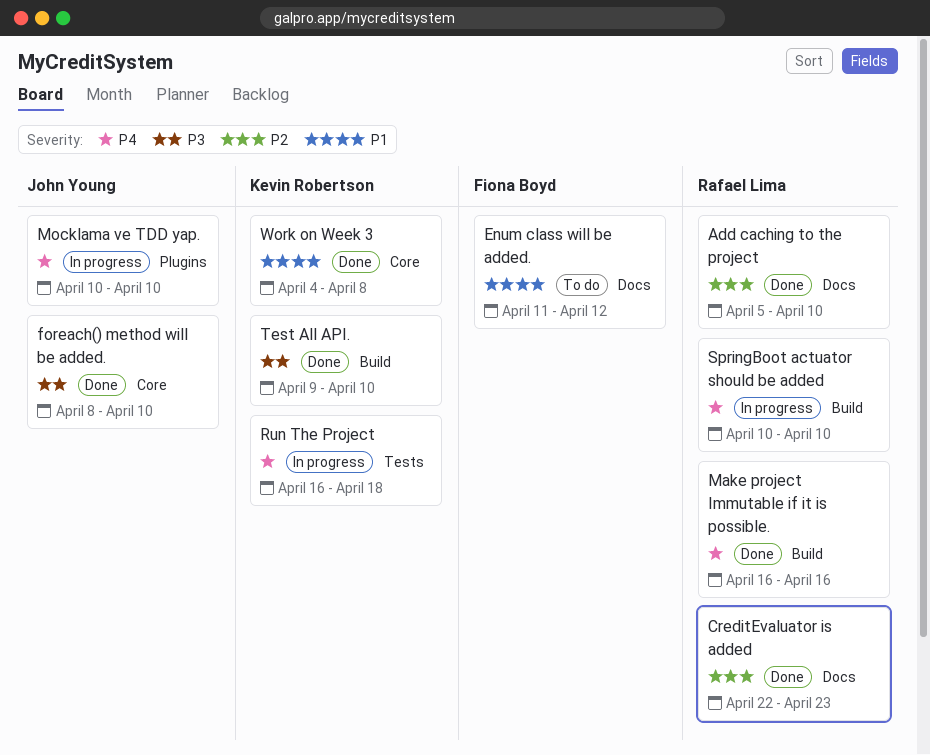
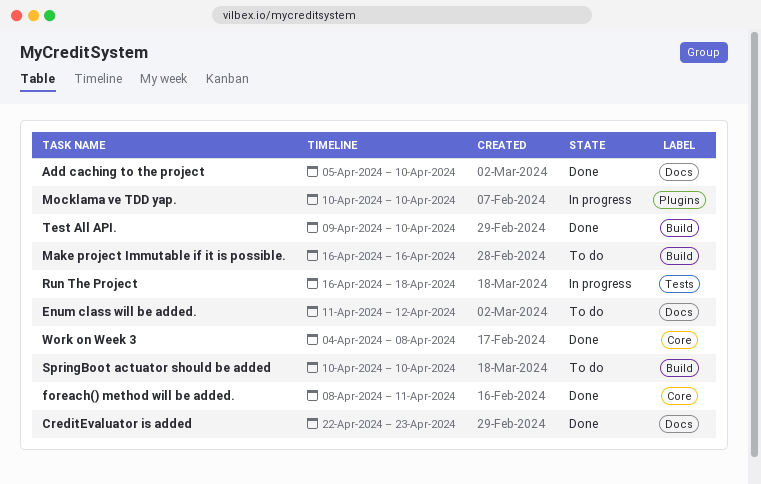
foreach() method will be added., due: Apr 10 -> Apr 11
Make project Immutable if it is possible., status: Done -> To do
SpringBoot actuator should be added, status: In progress -> To do

